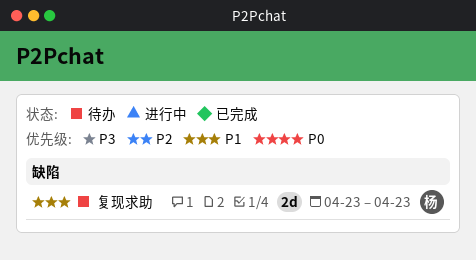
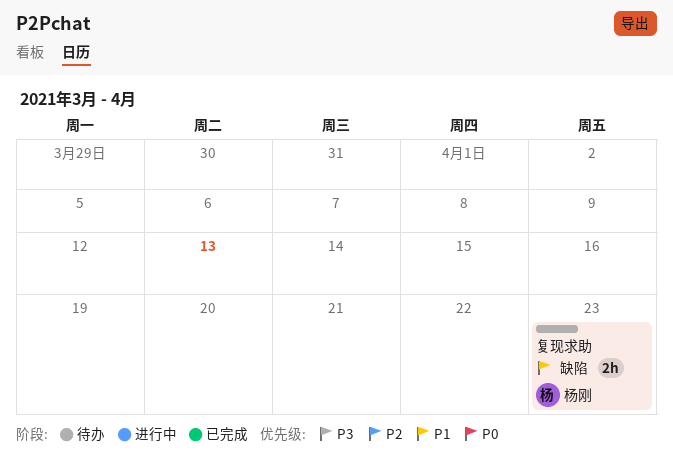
复现求助, estimate: 2d -> 2h

